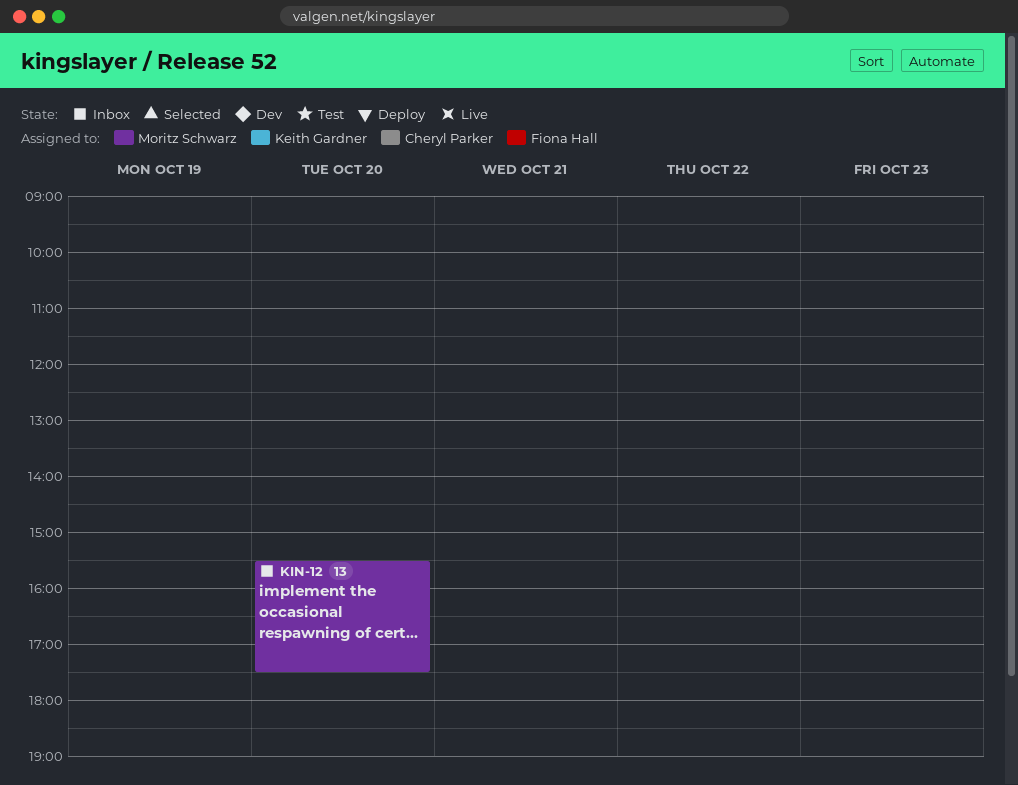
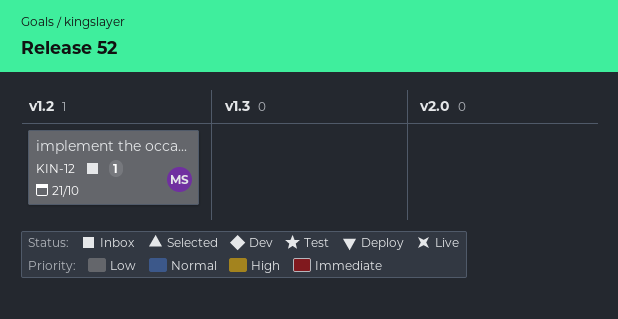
KIN-12, estimate: 13 -> 1
KIN-12, day: Oct 20 -> Oct 21

